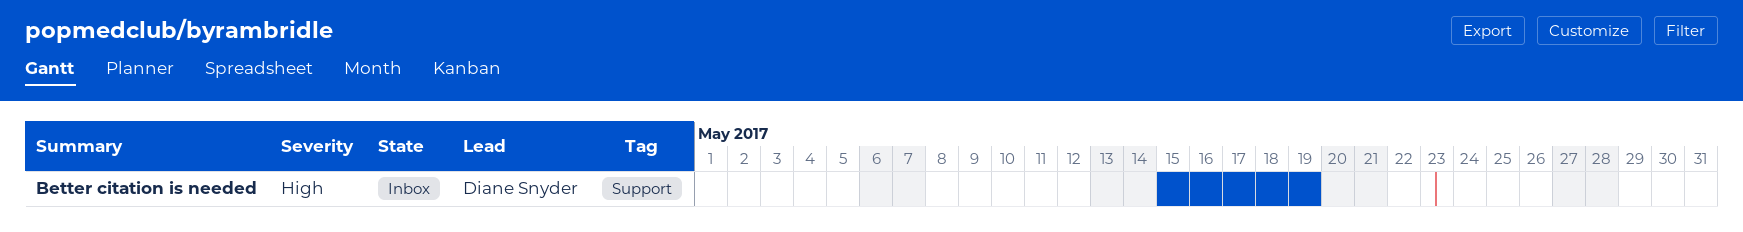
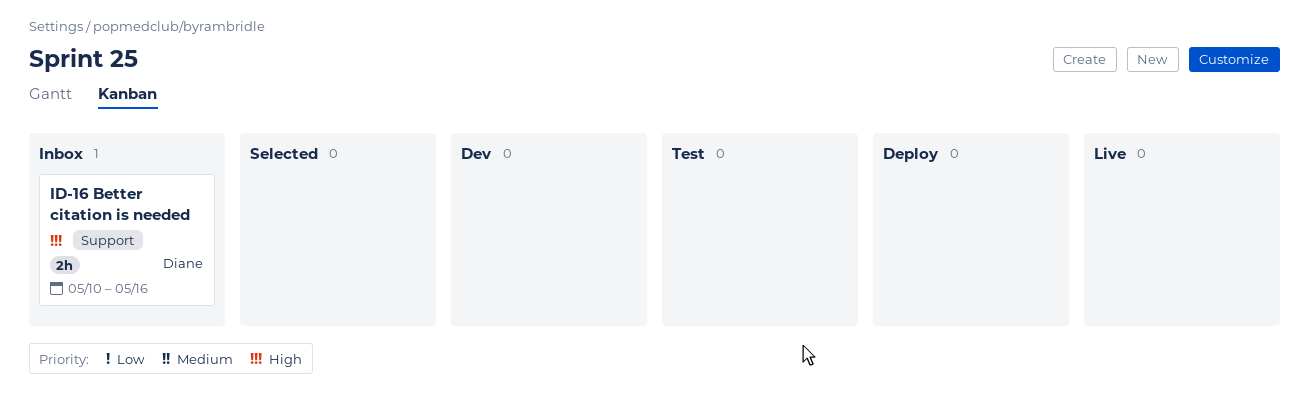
Better citation is needed, start: May 15 -> May 10
Better citation is needed, due: May 19 -> May 16

